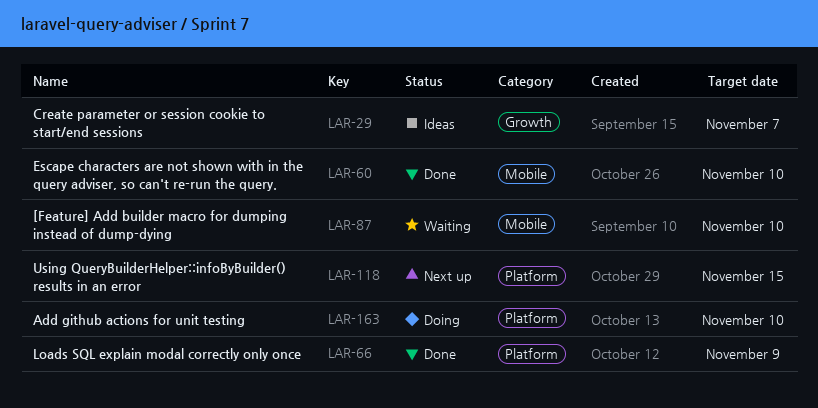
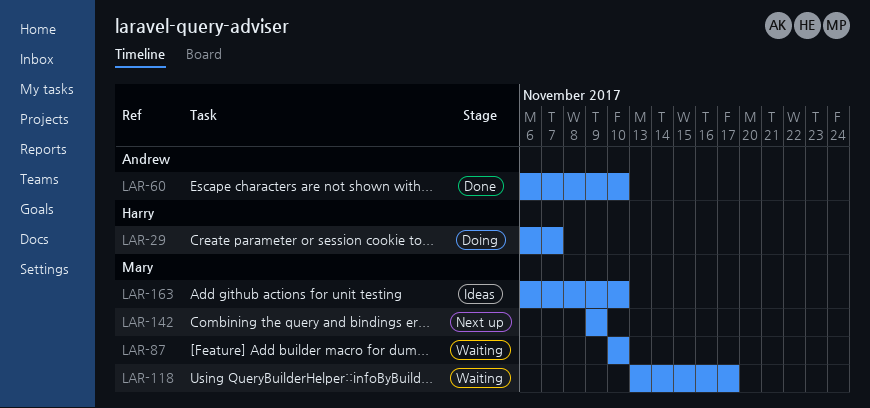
LAR-29, status: Ideas -> Doing
LAR-66: present -> none
LAR-118, status: Next up -> Waiting
LAR-118, due: Nov 15 -> Nov 17
LAR-142: none -> present
LAR-163, status: Doing -> Ideas

